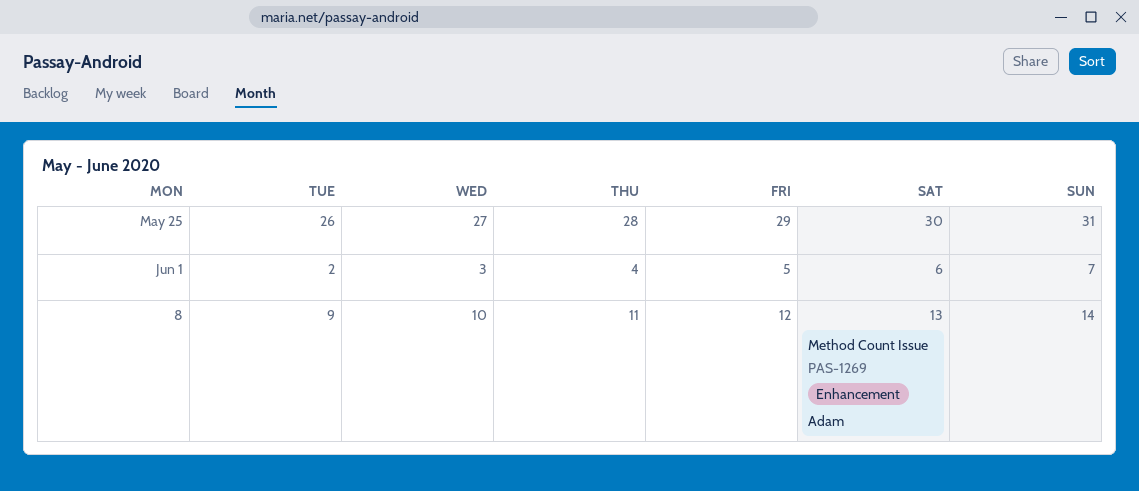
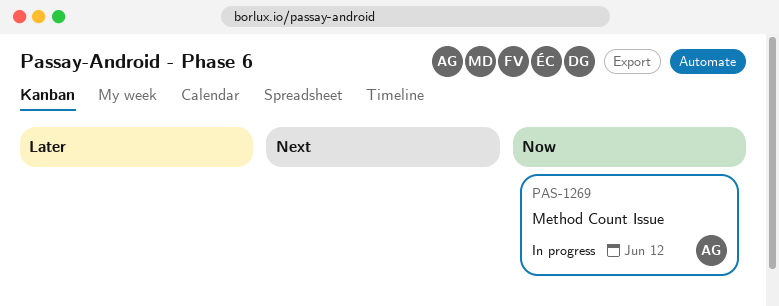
PAS-1269, due: Jun 13 -> Jun 12

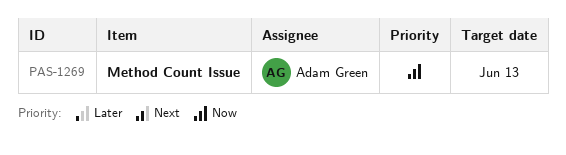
PAS-1269, due: Jun 12 -> Jun 13

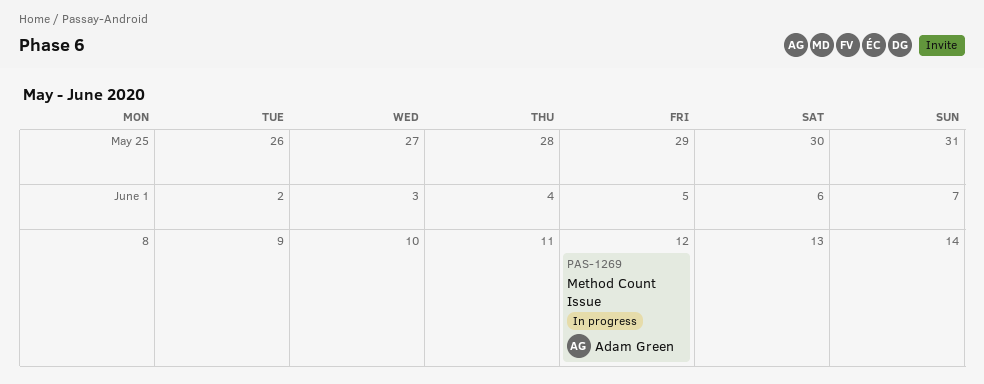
PAS-1269, due: Jun 13 -> Jun 12

